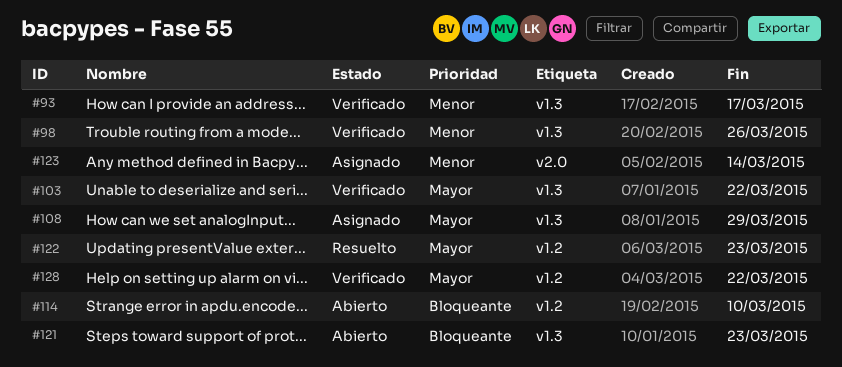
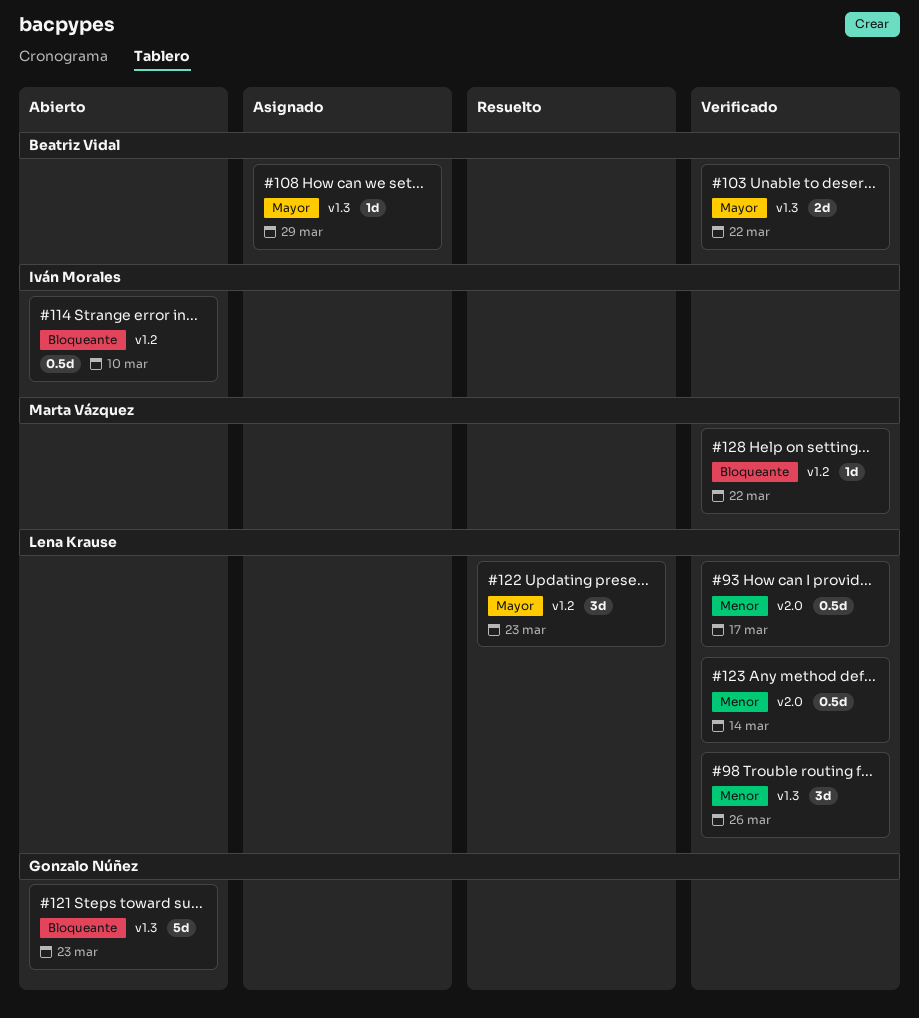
#93, label: v1.3 -> v2.0
#123, status: Asignado -> Verificado
#128, priority: Mayor -> Bloqueante

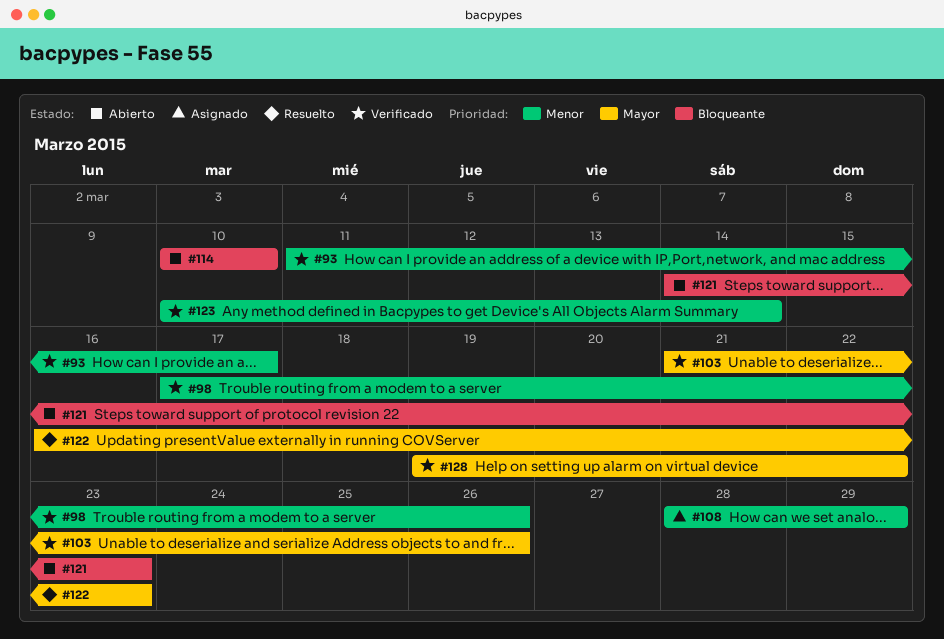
#103, due: Mar 22 -> Mar 26
#108, priority: Mayor -> Menor
#128, priority: Bloqueante -> Mayor

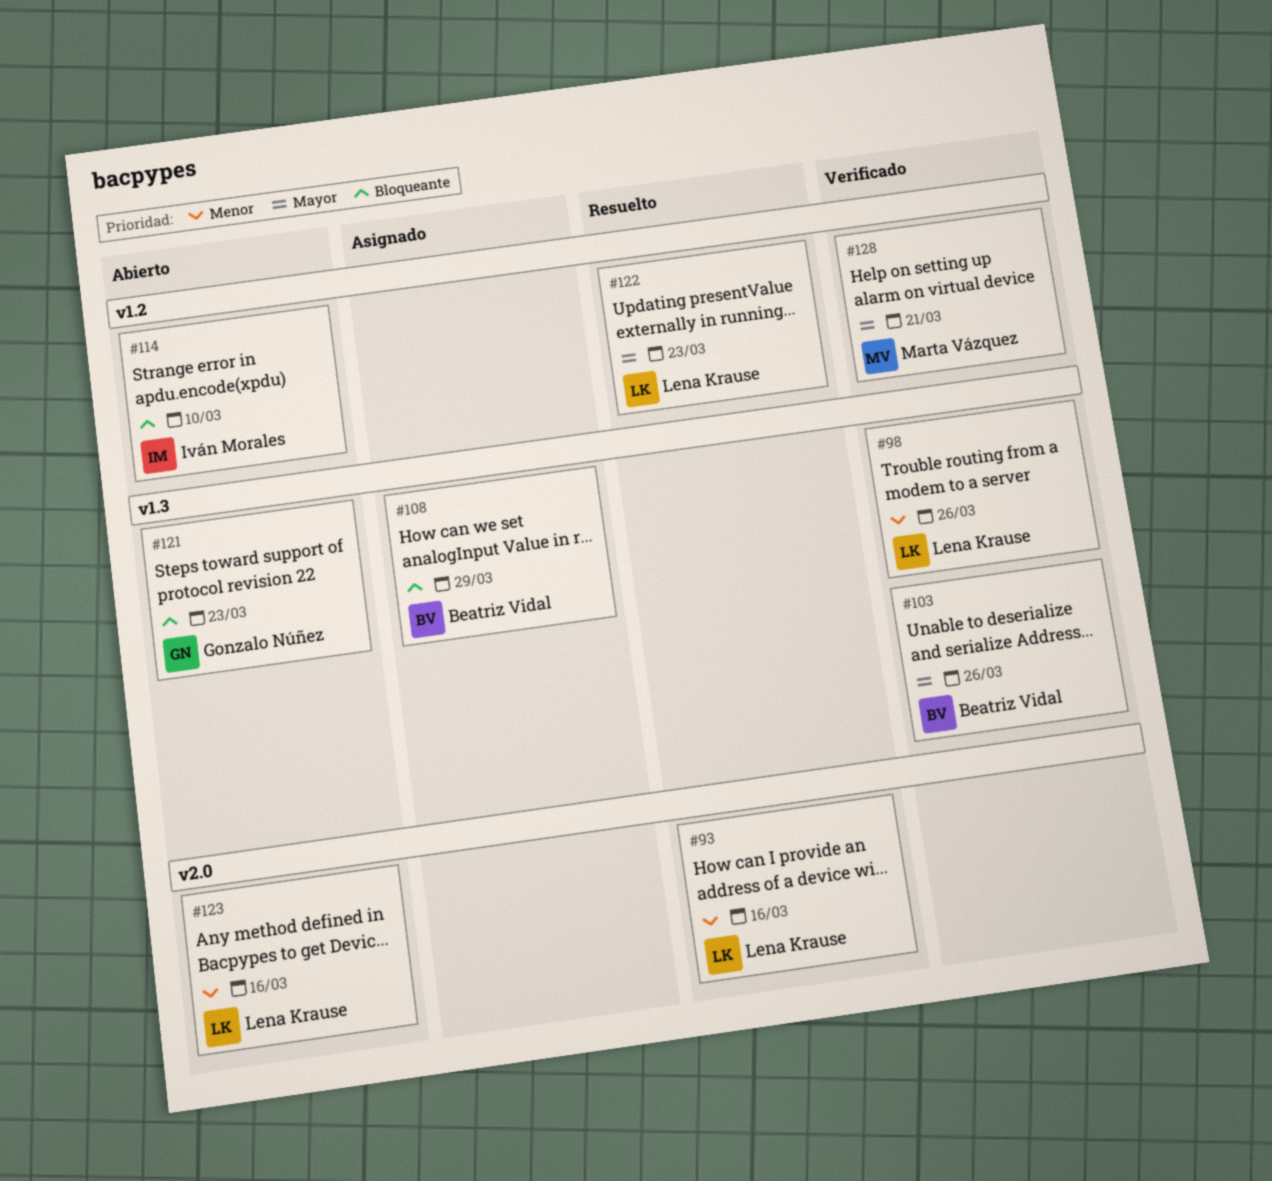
#93, status: Verificado -> Resuelto
#93, due: Mar 17 -> Mar 16
#108, priority: Menor -> Bloqueante
#123, status: Verificado -> Abierto
#123, due: Mar 14 -> Mar 16
#128, due: Mar 22 -> Mar 21

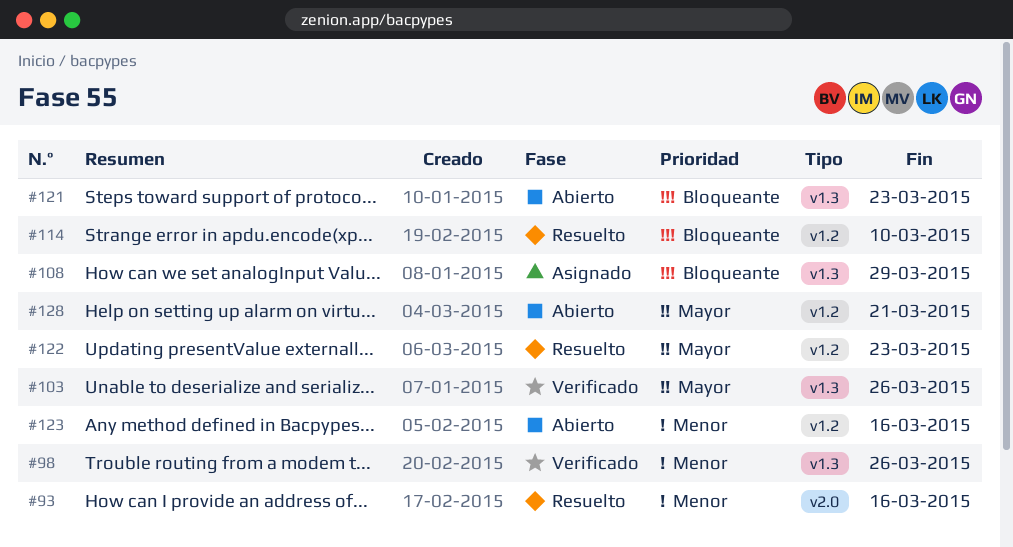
#114, status: Abierto -> Resuelto
#123, label: v2.0 -> v1.2
#128, status: Verificado -> Abierto

